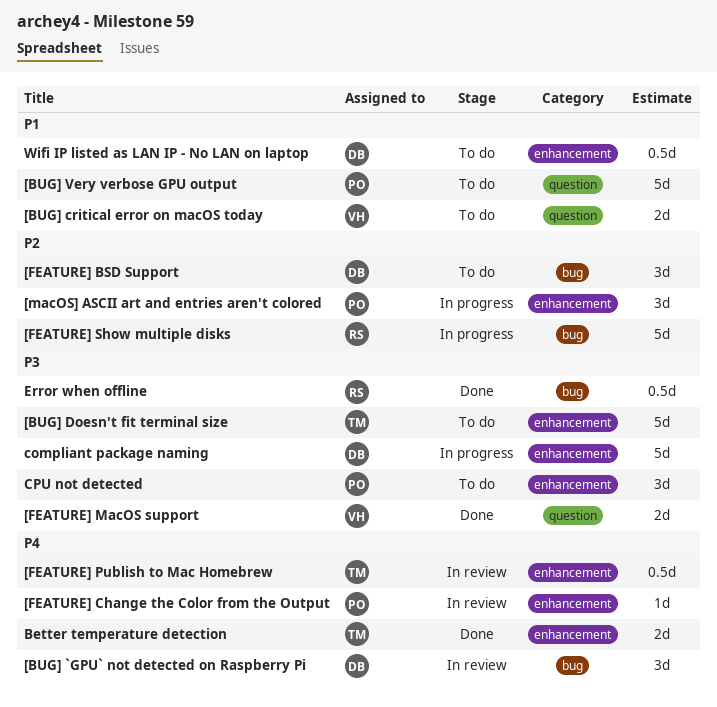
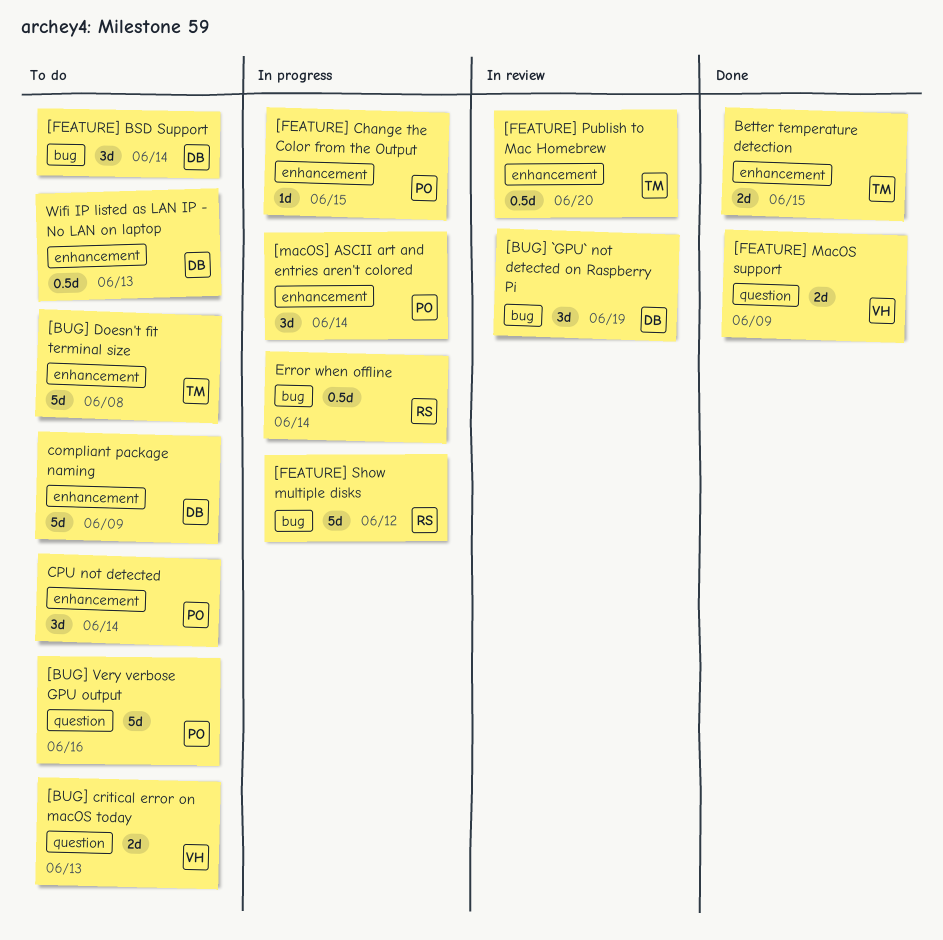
[FEATURE] Change the Color from the Output, status: In review -> In progress
compliant package naming, status: In progress -> To do
Error when offline, status: Done -> In progress

